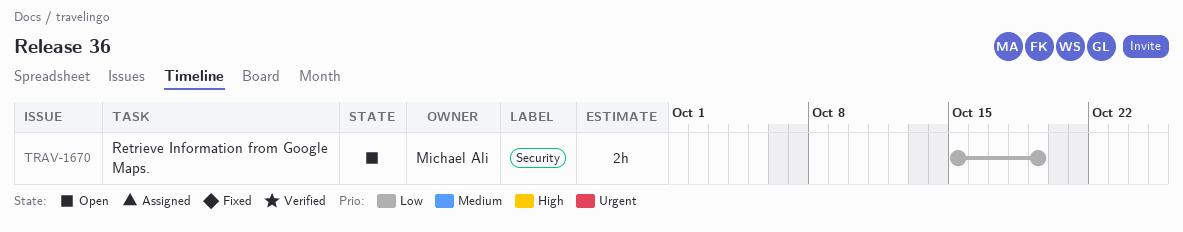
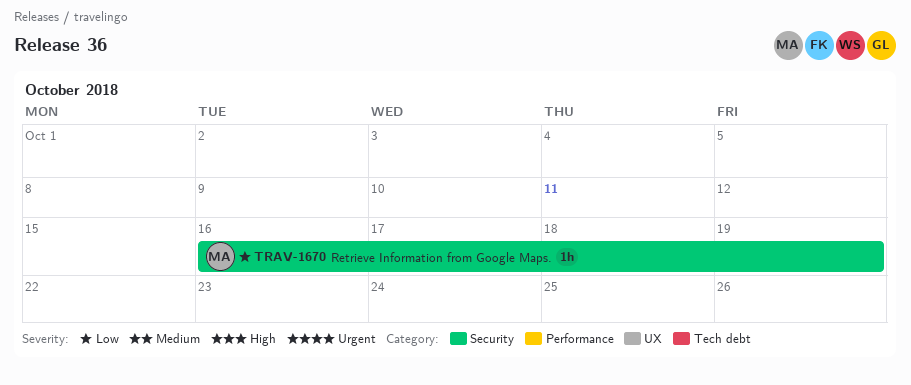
TRAV-1670, estimate: 2h -> 1h
TRAV-1670, start: Oct 15 -> Oct 16

